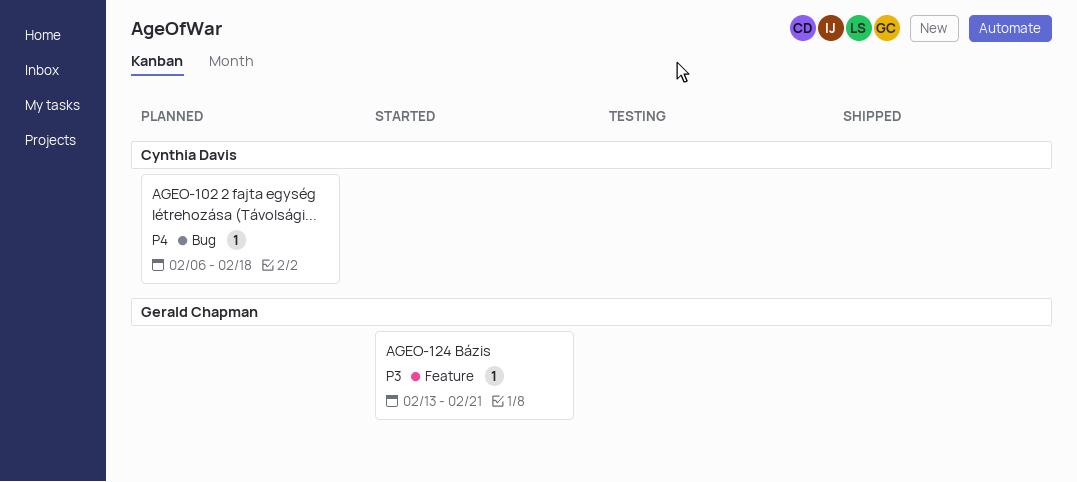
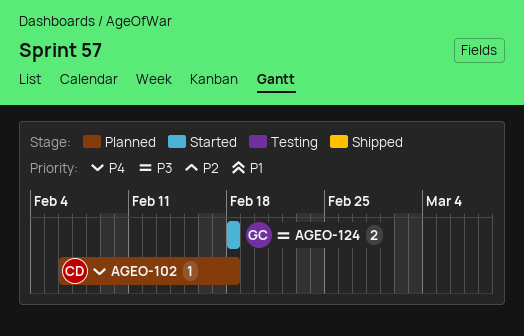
AGEO-124, estimate: 1 -> 2
AGEO-124, start: Feb 13 -> Feb 18
AGEO-124, due: Feb 21 -> Feb 18

